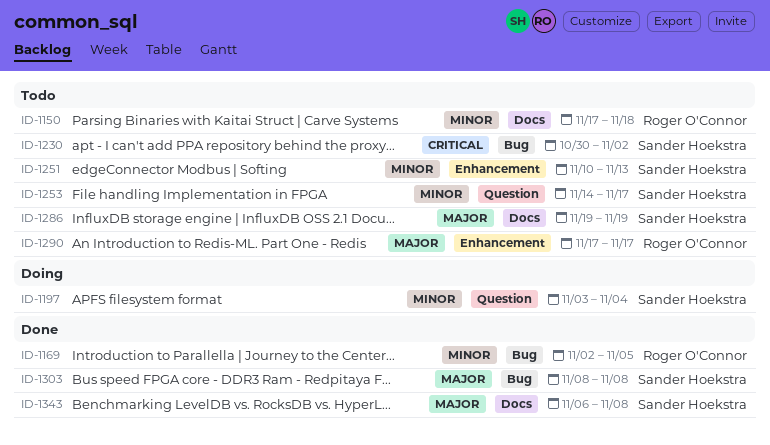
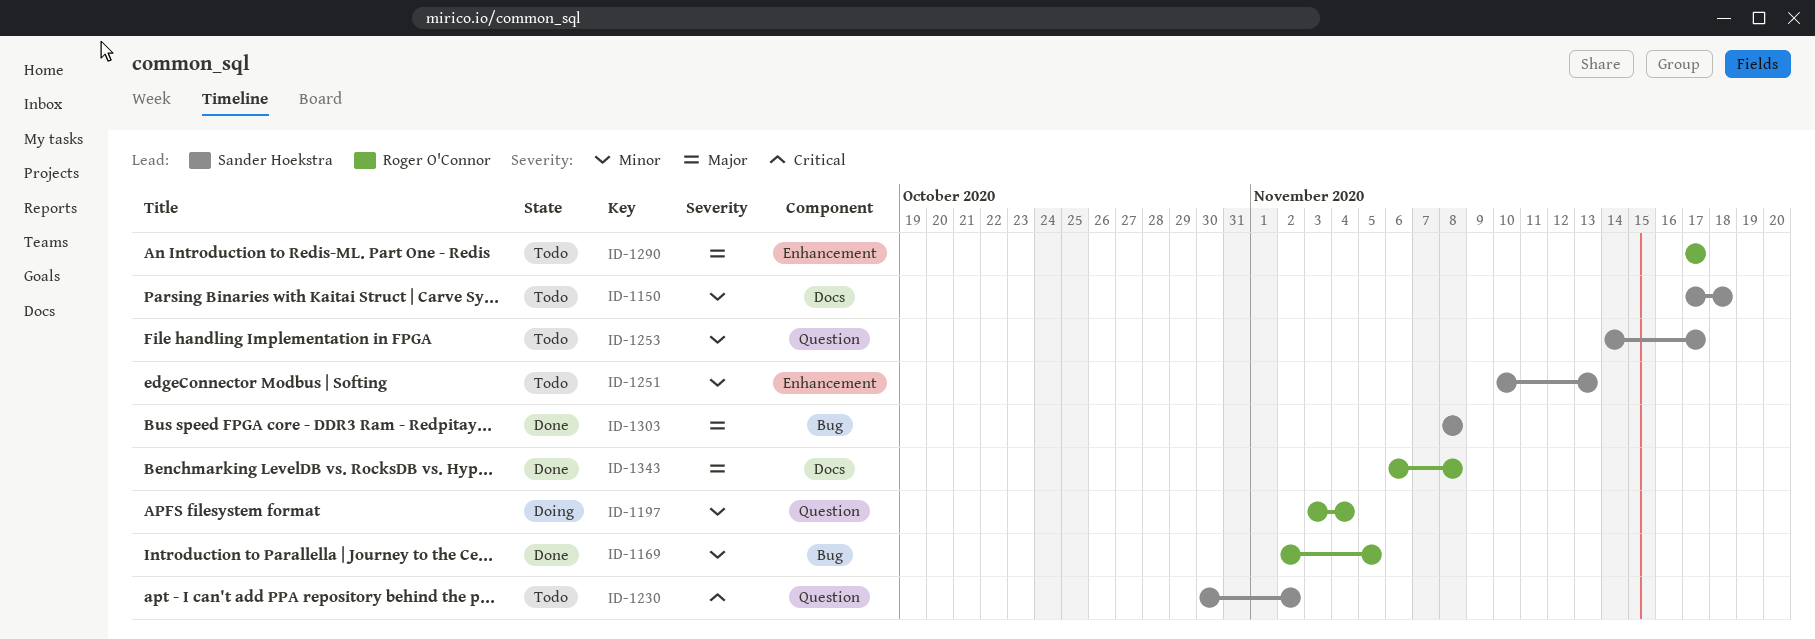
ID-1150, owner: Roger O'Connor -> Sander Hoekstra
ID-1197, owner: Sander Hoekstra -> Roger O'Connor
ID-1230, label: Bug -> Question
ID-1286: present -> none
ID-1343, owner: Sander Hoekstra -> Roger O'Connor

